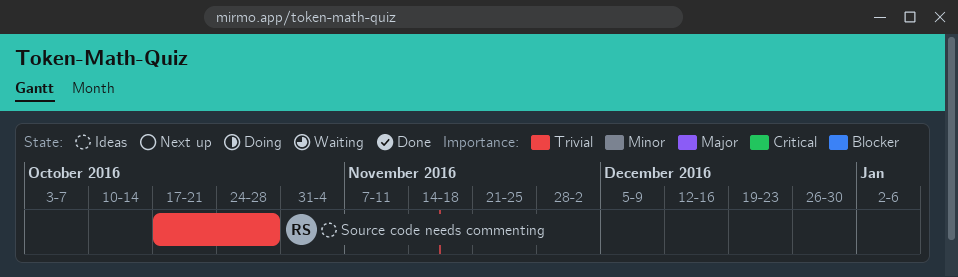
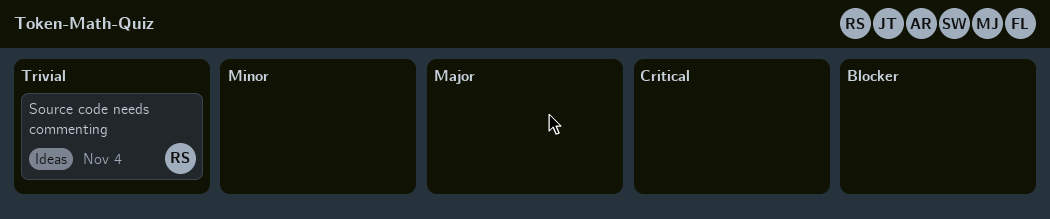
Source code needs commenting, due: Oct 28 -> Nov 4

